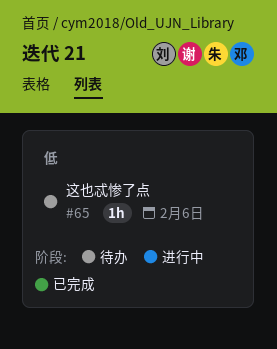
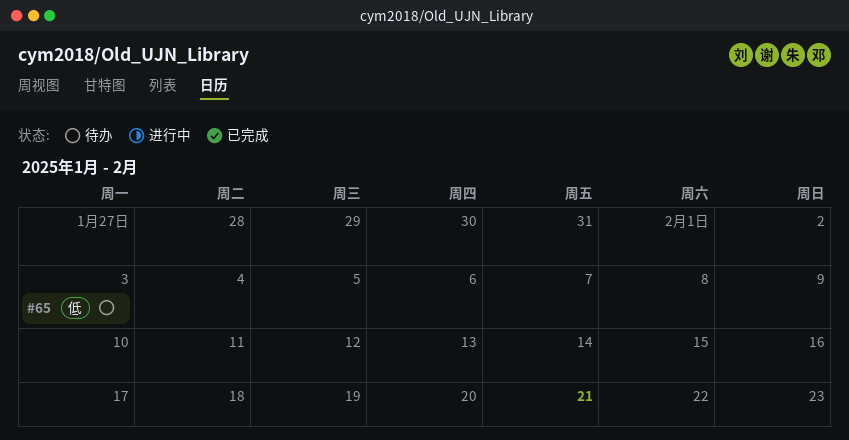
#65, due: Feb 6 -> Feb 3

